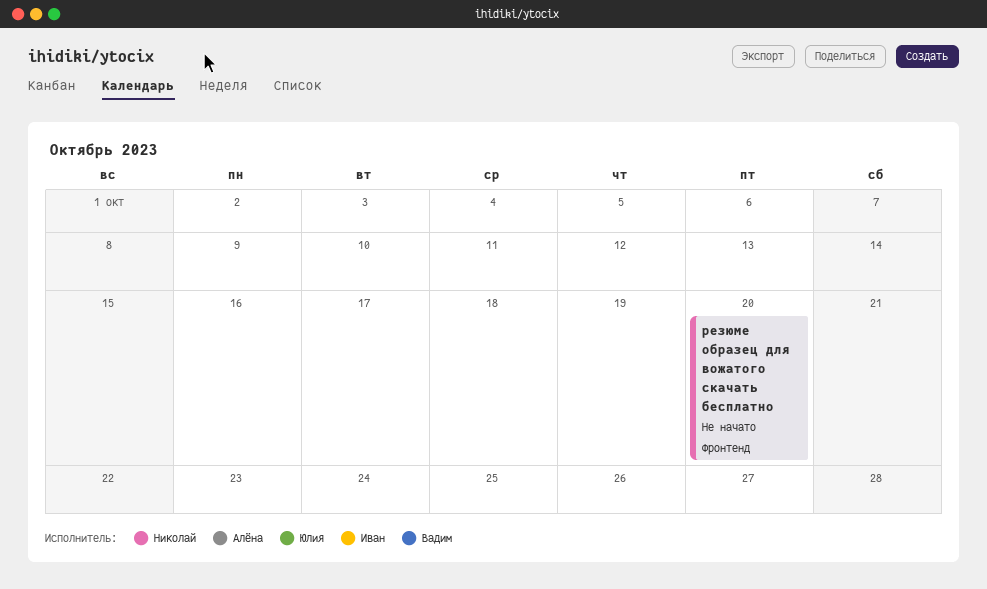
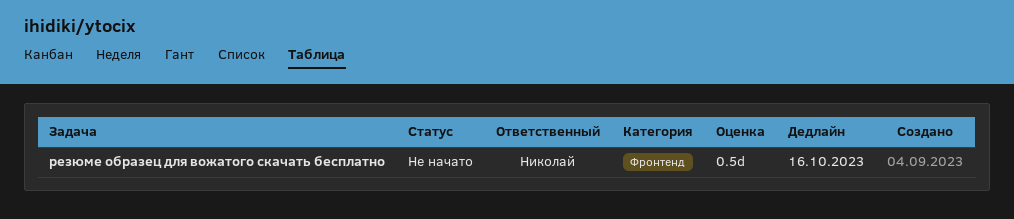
резюме образец для вожатого скачать бесплатно, due: Oct 20 -> Oct 16

